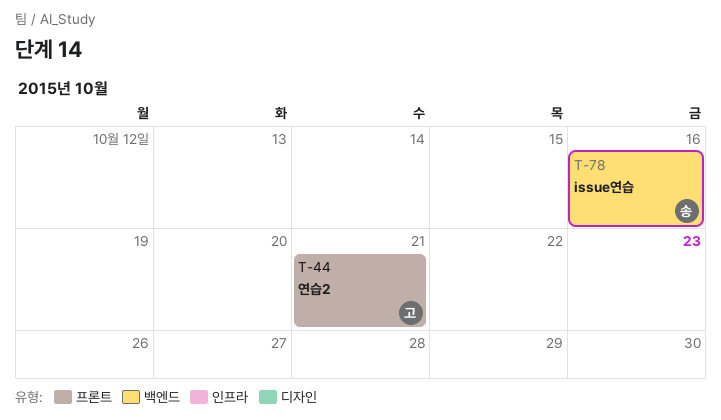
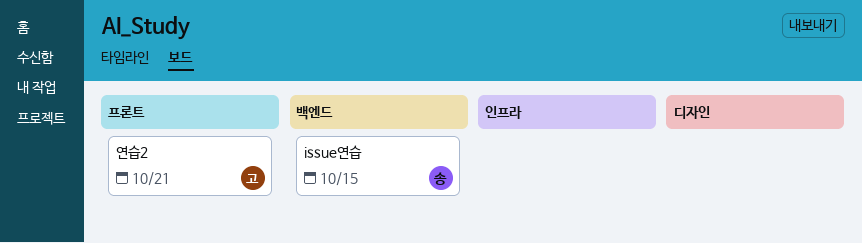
issue연습, due: Oct 16 -> Oct 15

